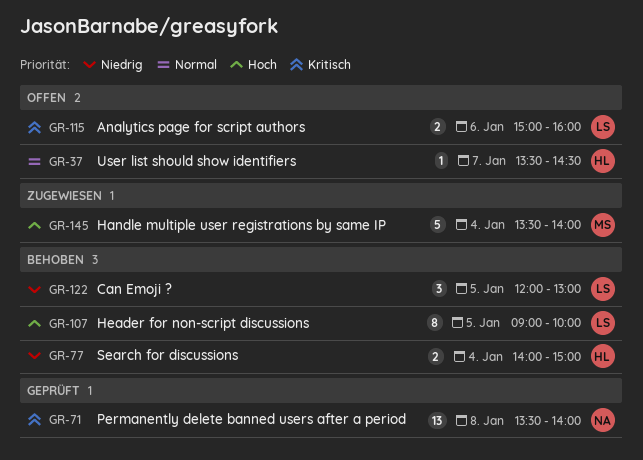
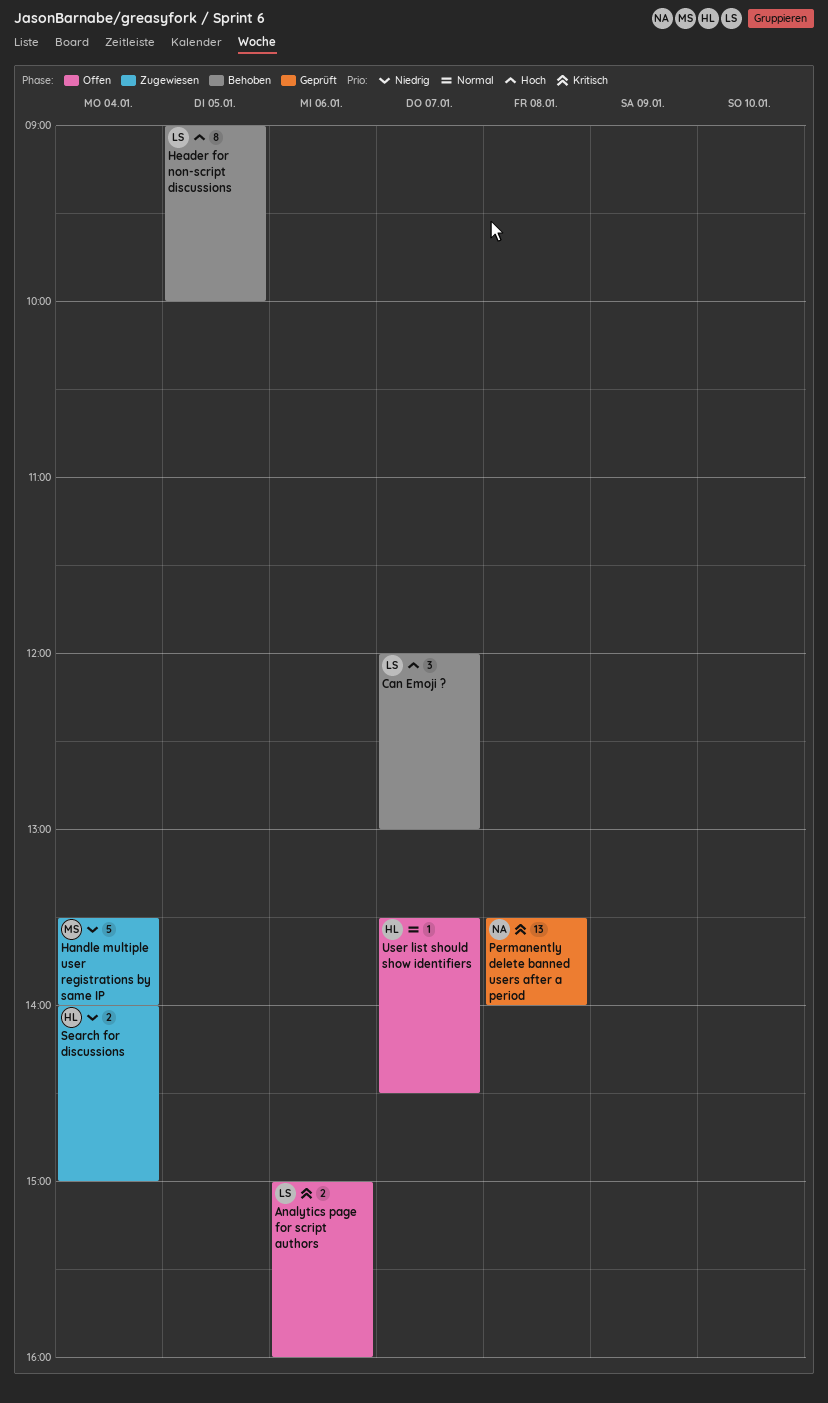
Can Emoji ?, priority: Niedrig -> Hoch
Can Emoji ?, day: Jan 5 -> Jan 7
Handle multiple user registrations by same IP, priority: Hoch -> Niedrig
Search for discussions, status: Behoben -> Zugewiesen

